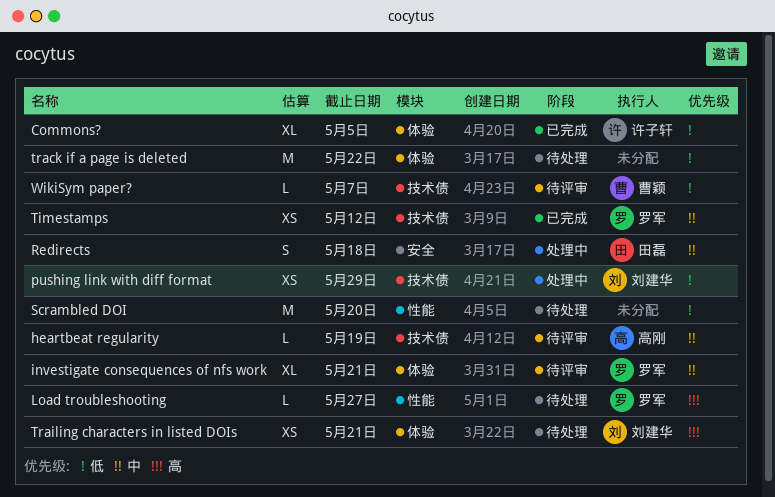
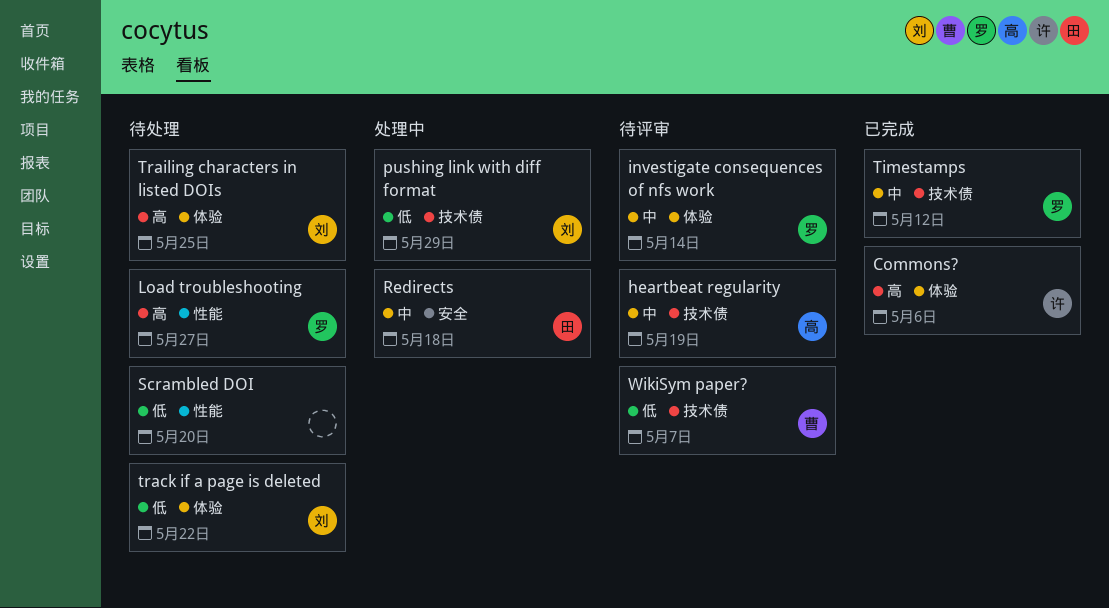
Commons?, priority: 低 -> 高
Commons?, due: May 5 -> May 6
investigate consequences of nfs work, due: May 21 -> May 14
track if a page is deleted, owner: none -> 刘建华
Trailing characters in listed DOIs, due: May 21 -> May 25

